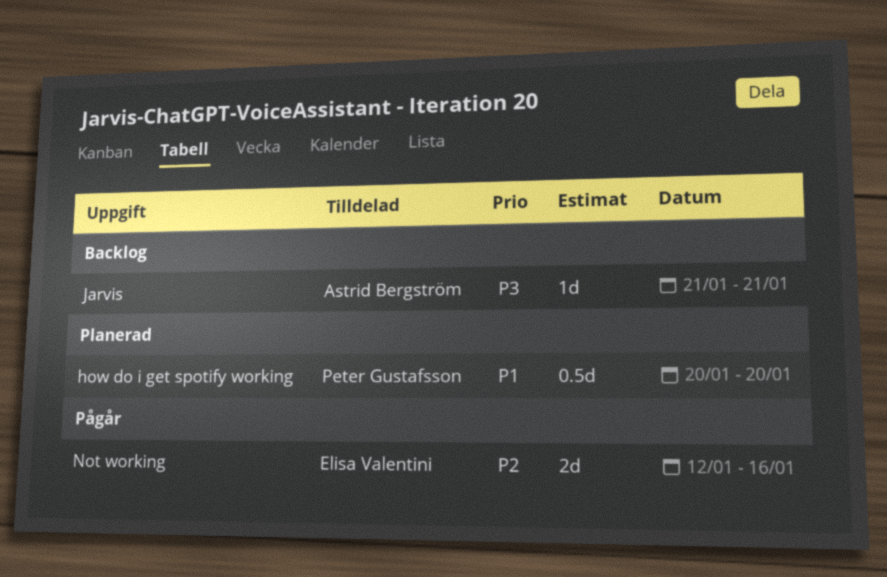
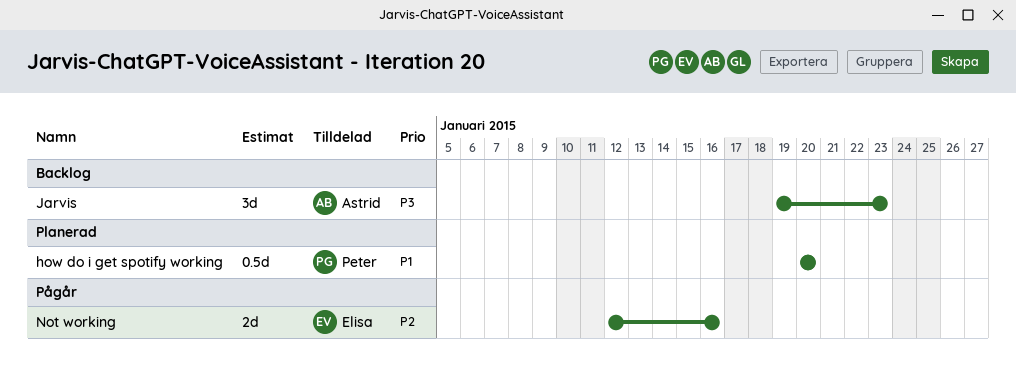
Jarvis, estimate: 1d -> 3d
Jarvis, start: Jan 21 -> Jan 19
Jarvis, due: Jan 21 -> Jan 23

